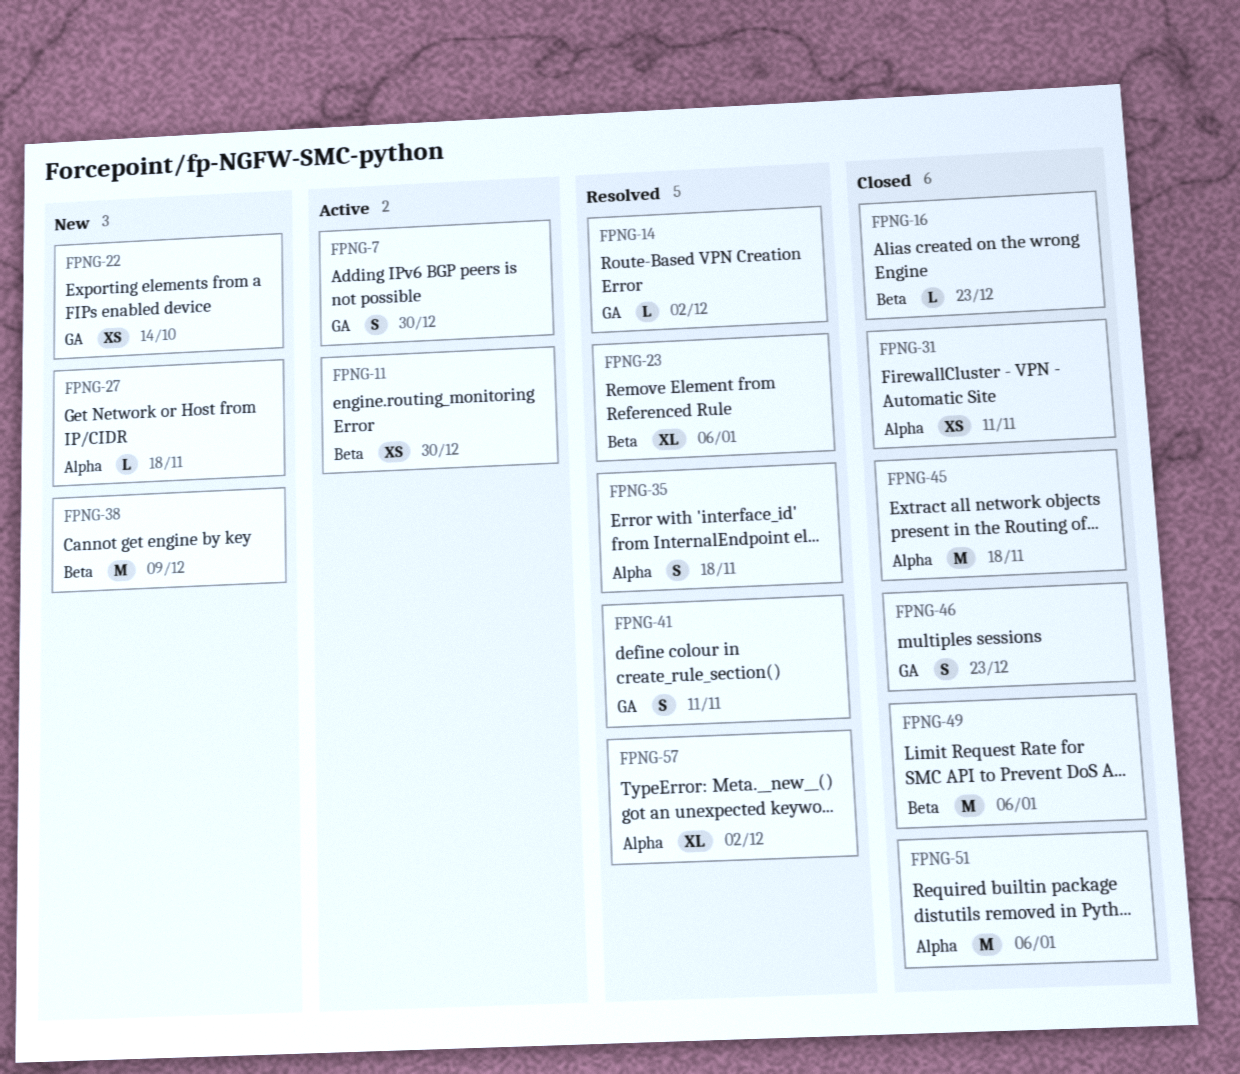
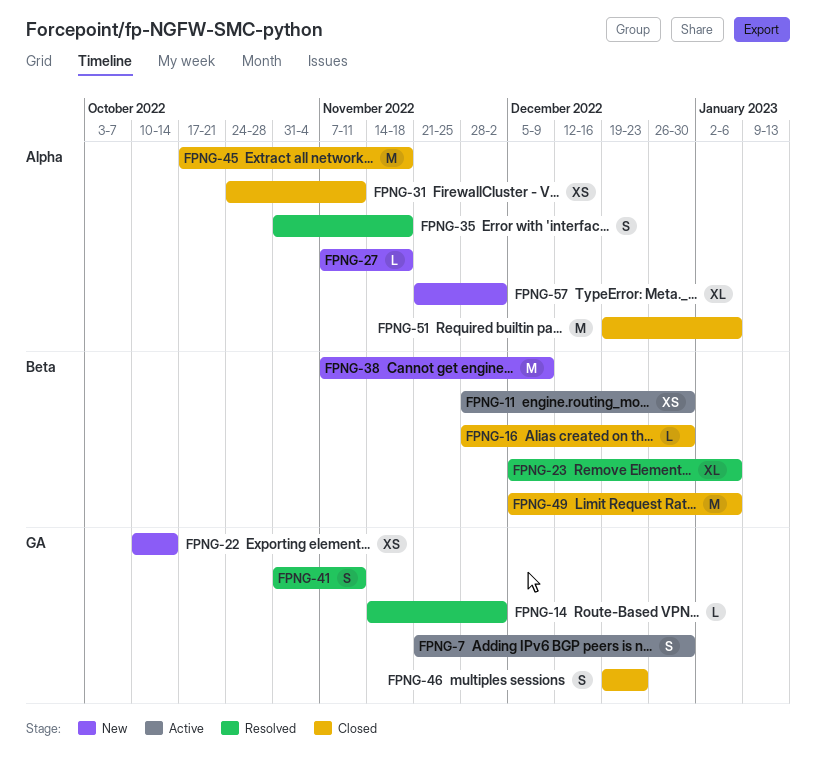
FPNG-16, due: Dec 23 -> Dec 30
FPNG-57, status: Resolved -> New

